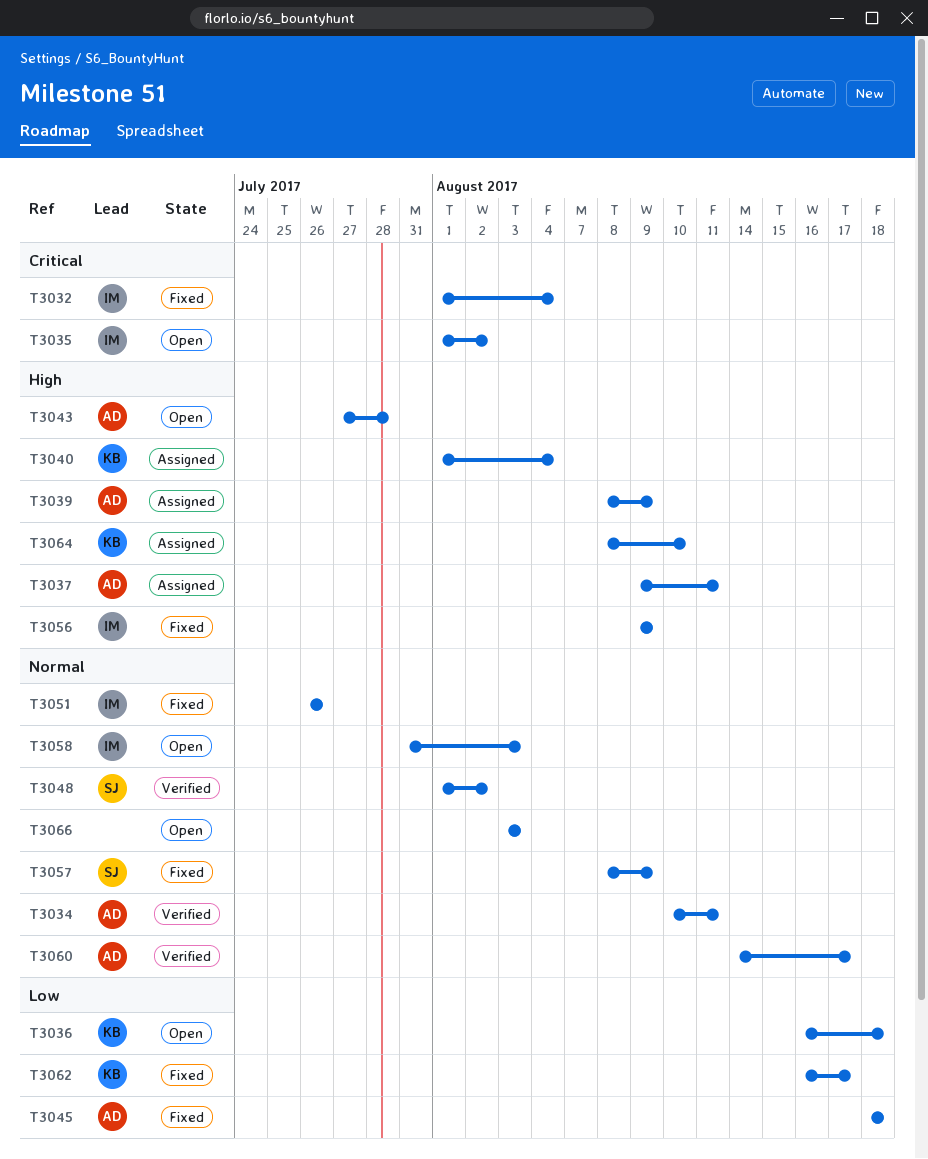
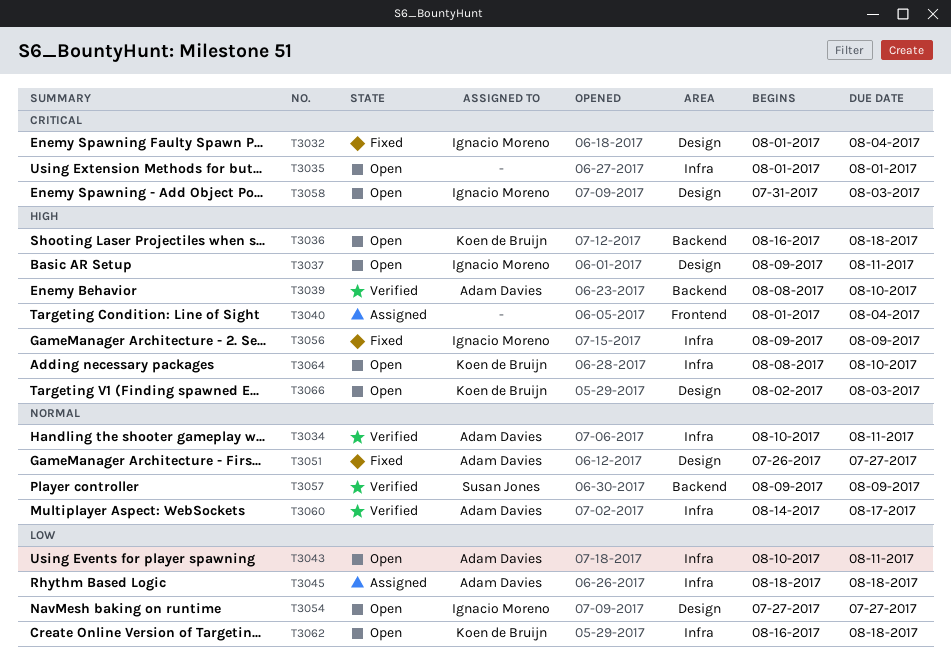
T3035, owner: Ignacio Moreno -> none
T3035, due: Aug 2 -> Aug 1
T3036, priority: Low -> High
T3037, status: Assigned -> Open
T3037, owner: Adam Davies -> Ignacio Moreno
T3039, status: Assigned -> Verified
T3039, due: Aug 9 -> Aug 10
T3040, owner: Koen de Bruijn -> none
T3043, priority: High -> Low
T3043, start: Jul 27 -> Aug 10
T3043, due: Jul 28 -> Aug 11
T3045, status: Fixed -> Assigned
T3048: present -> none
T3051, owner: Ignacio Moreno -> Adam Davies
T3051, due: Jul 26 -> Jul 27
T3054: none -> present
T3057, status: Fixed -> Verified
T3057, start: Aug 8 -> Aug 9
T3058, priority: Normal -> Critical
T3062, status: Fixed -> Open
T3062, due: Aug 17 -> Aug 18
T3064, status: Assigned -> Open
T3066, owner: none -> Koen de Bruijn
T3066, priority: Normal -> High
T3066, start: Aug 3 -> Aug 2

